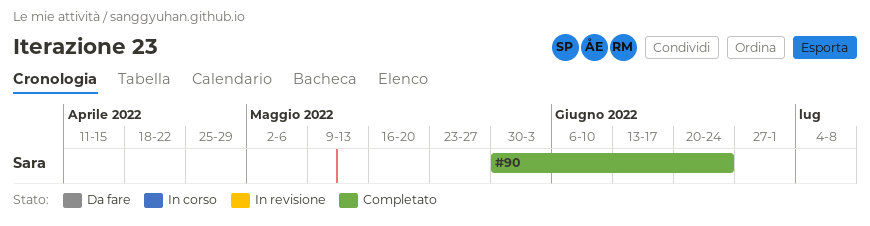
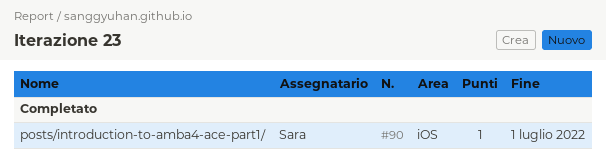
#90, due: Jun 24 -> Jul 1

